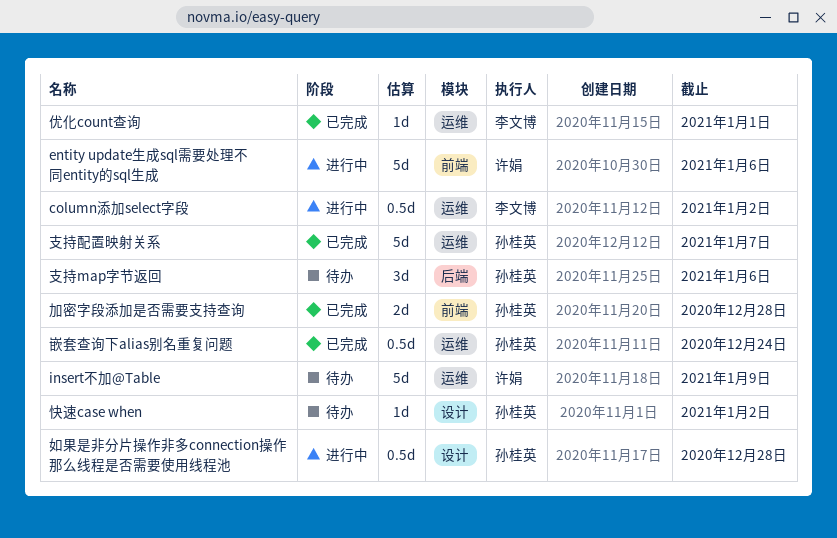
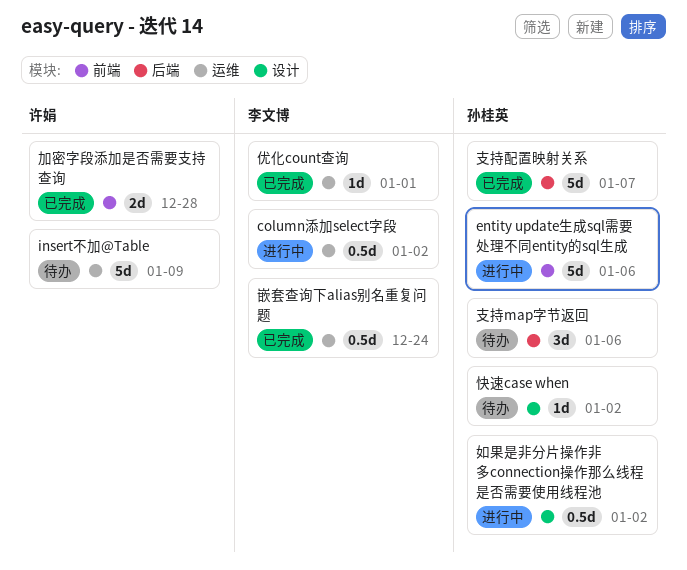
entity update生成sql需要处理不同entity的sql生成, owner: 许娟 -> 孙桂英
加密字段添加是否需要支持查询, owner: 孙桂英 -> 许娟
如果是非分片操作非多connection操作那么线程是否需要使用线程池, due: Dec 28 -> Jan 2
嵌套查询下alias别名重复问题, owner: 孙桂英 -> 李文博
支持配置映射关系, label: 运维 -> 后端

